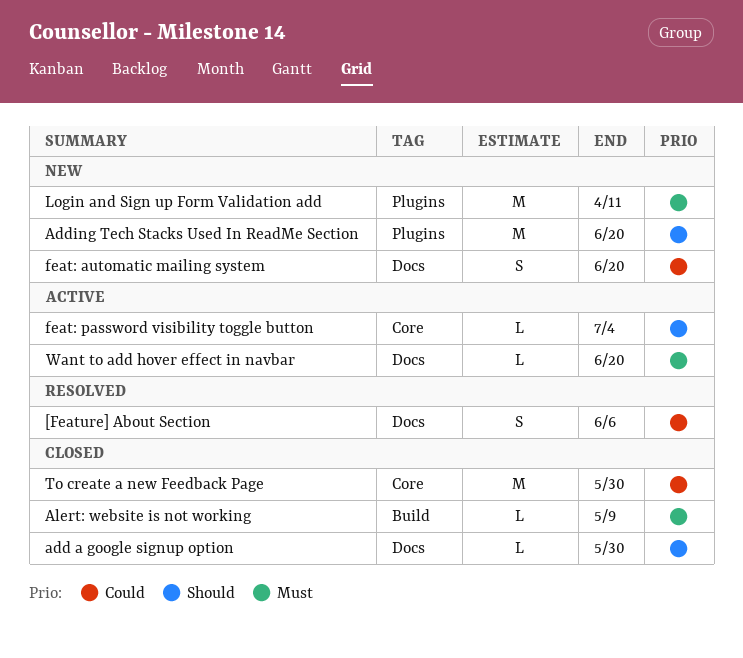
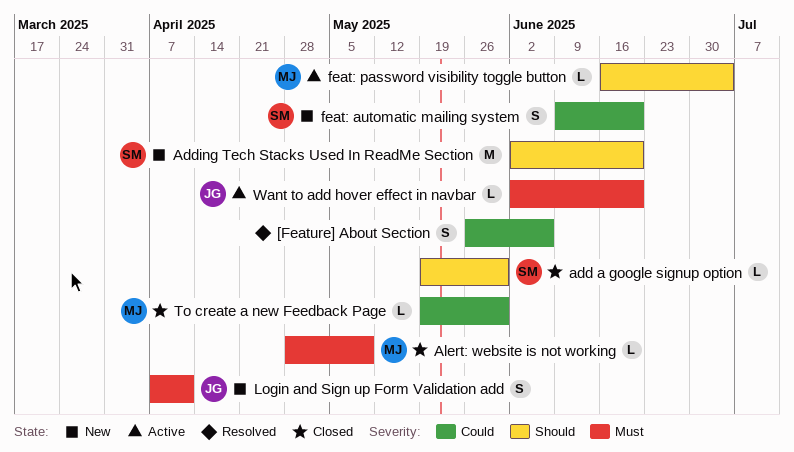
Login and Sign up Form Validation add, estimate: M -> S
To create a new Feedback Page, estimate: M -> L

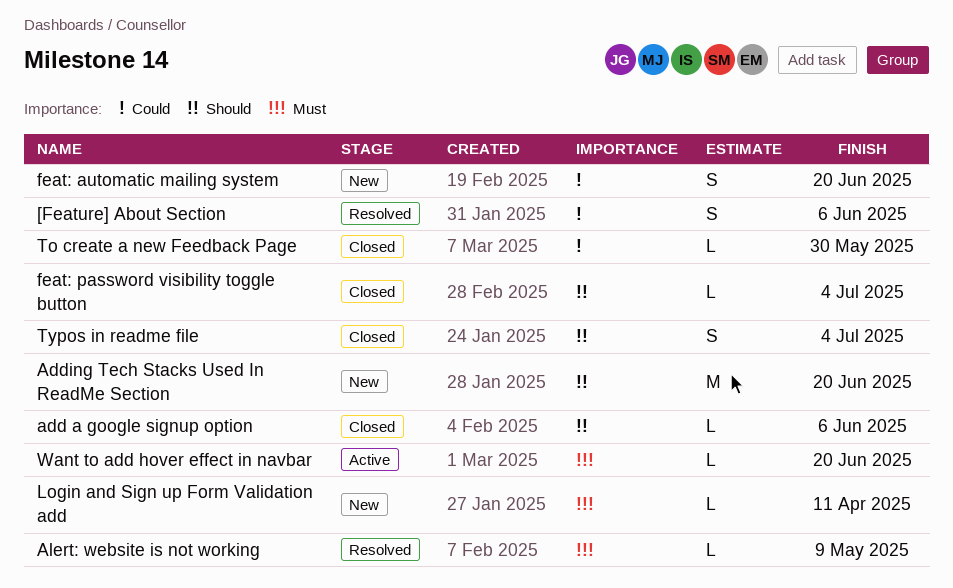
add a google signup option, due: May 30 -> Jun 6
Alert: website is not working, status: Closed -> Resolved
feat: password visibility toggle button, status: Active -> Closed
Login and Sign up Form Validation add, estimate: S -> L
Typos in readme file: none -> present

